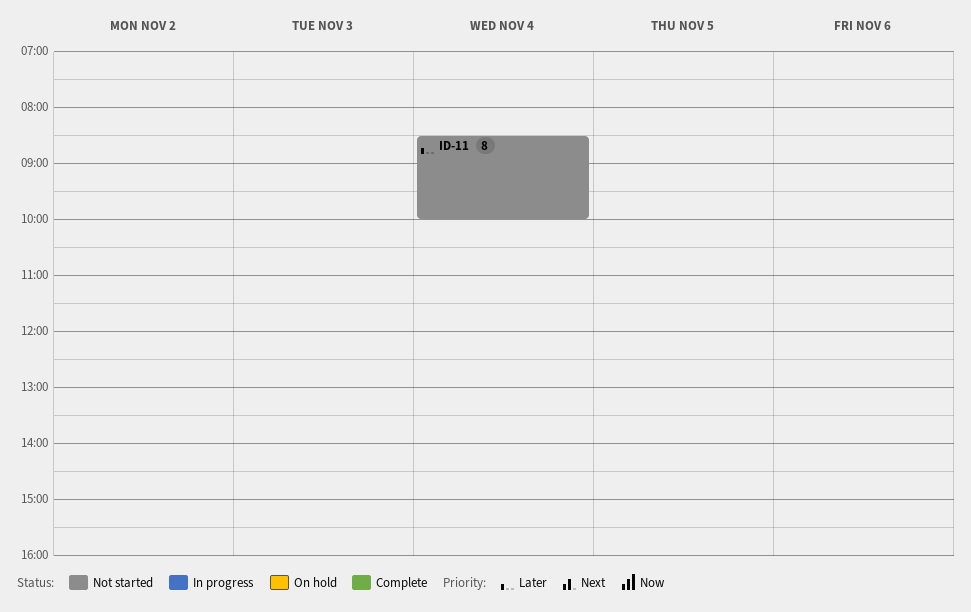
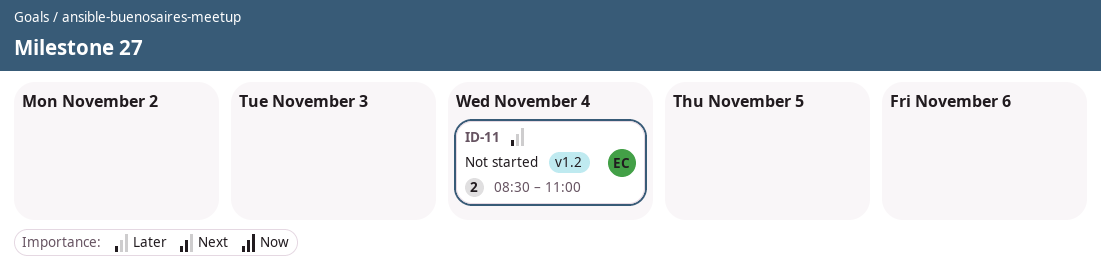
ID-11, estimate: 8 -> 2
ID-11, ends: 10:00 -> 11:00

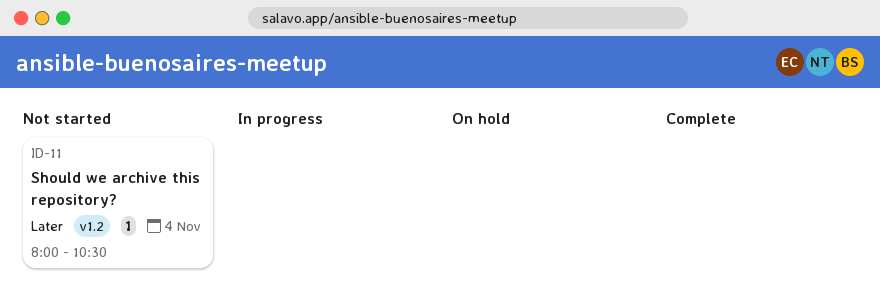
ID-11, estimate: 2 -> 1
ID-11, begins: 08:30 -> 08:00
ID-11, ends: 11:00 -> 10:30

